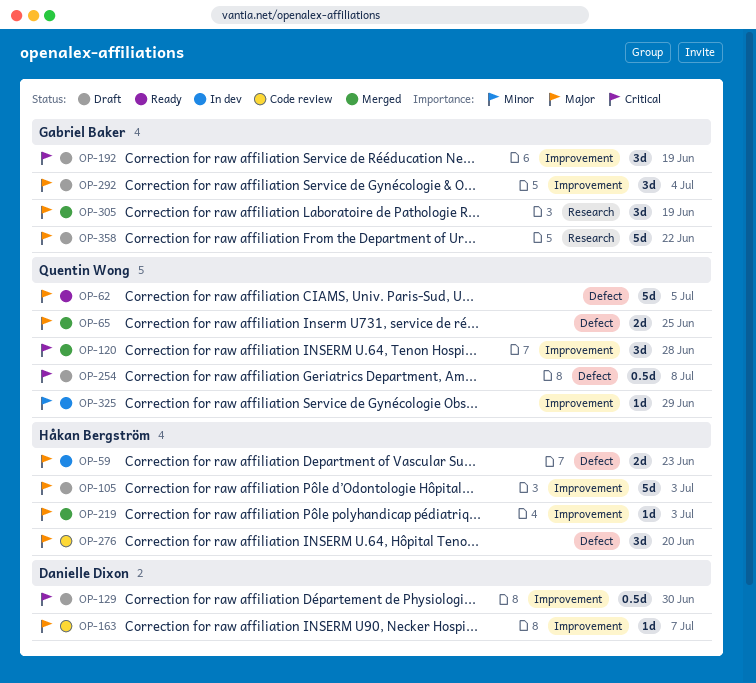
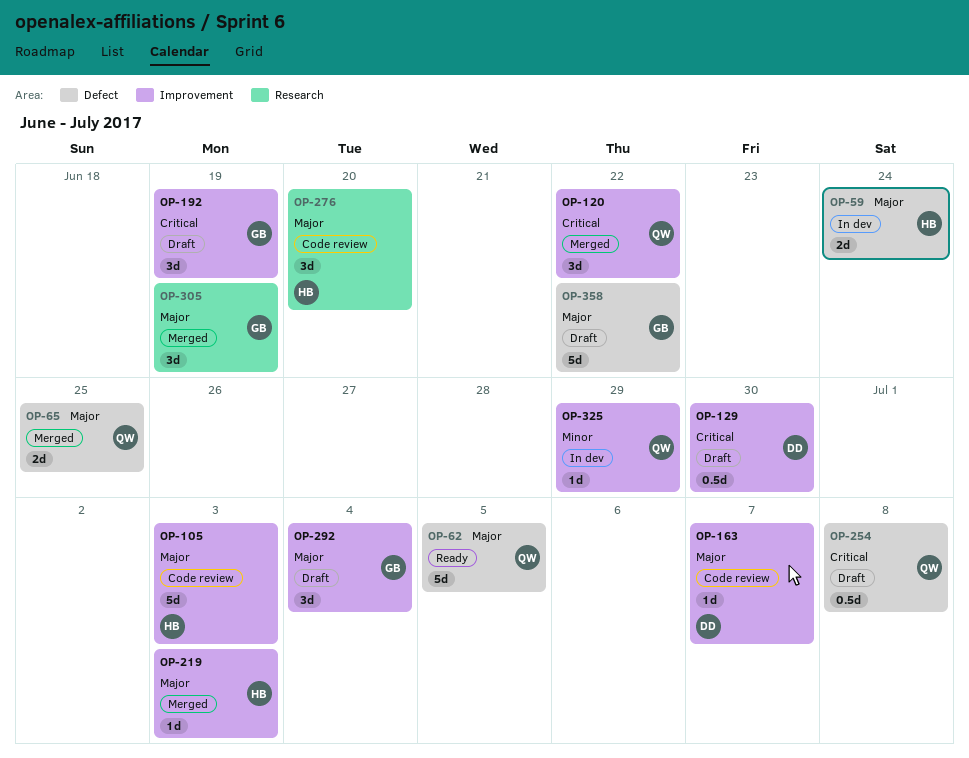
OP-59, due: Jun 23 -> Jun 24
OP-105, status: Draft -> Code review
OP-120, due: Jun 28 -> Jun 22
OP-276, label: Defect -> Research
OP-358, label: Research -> Defect

